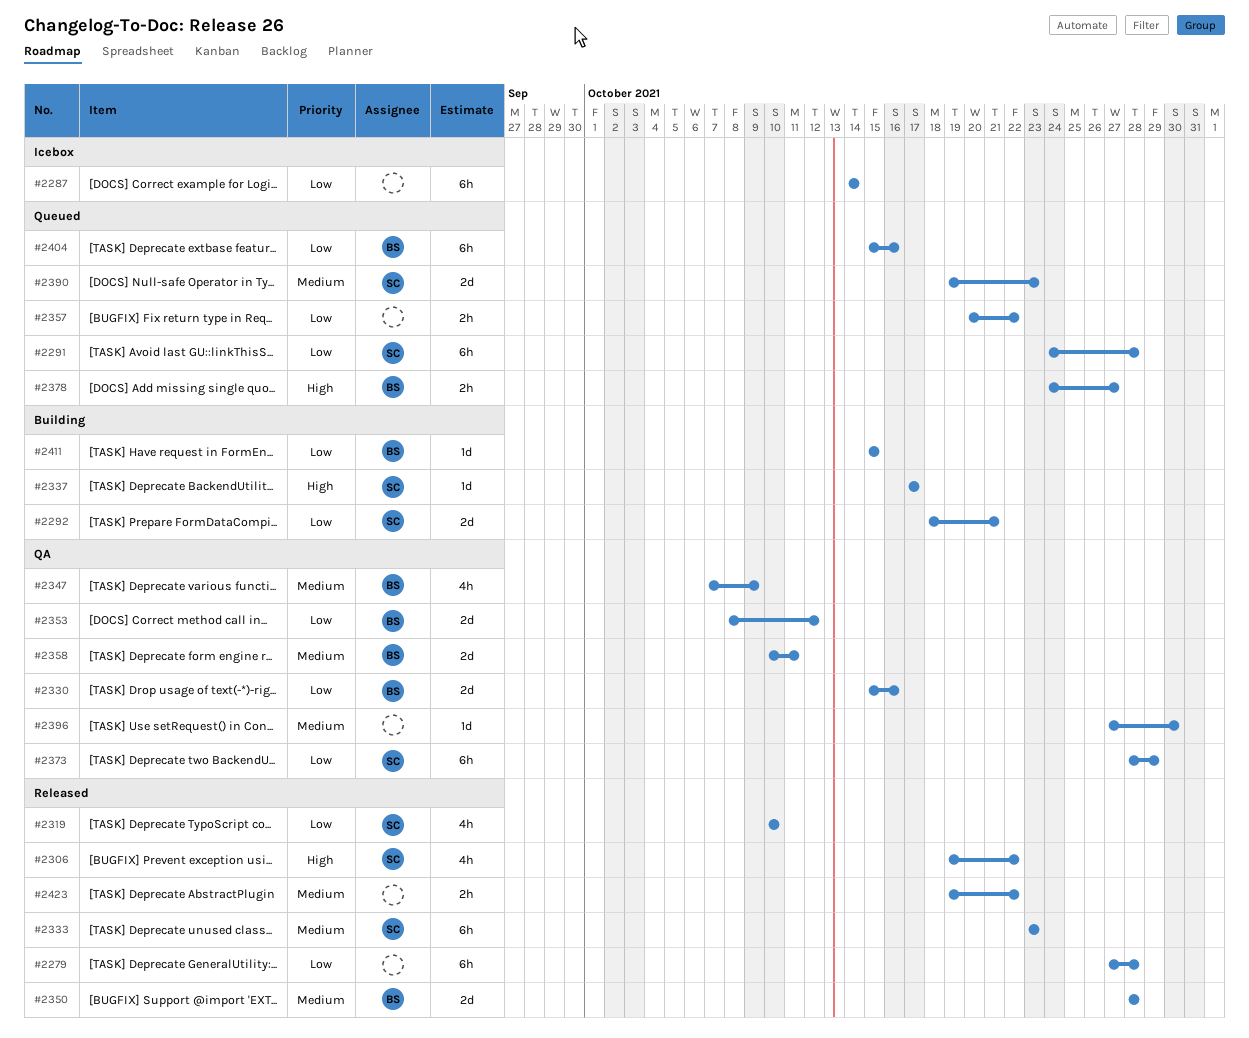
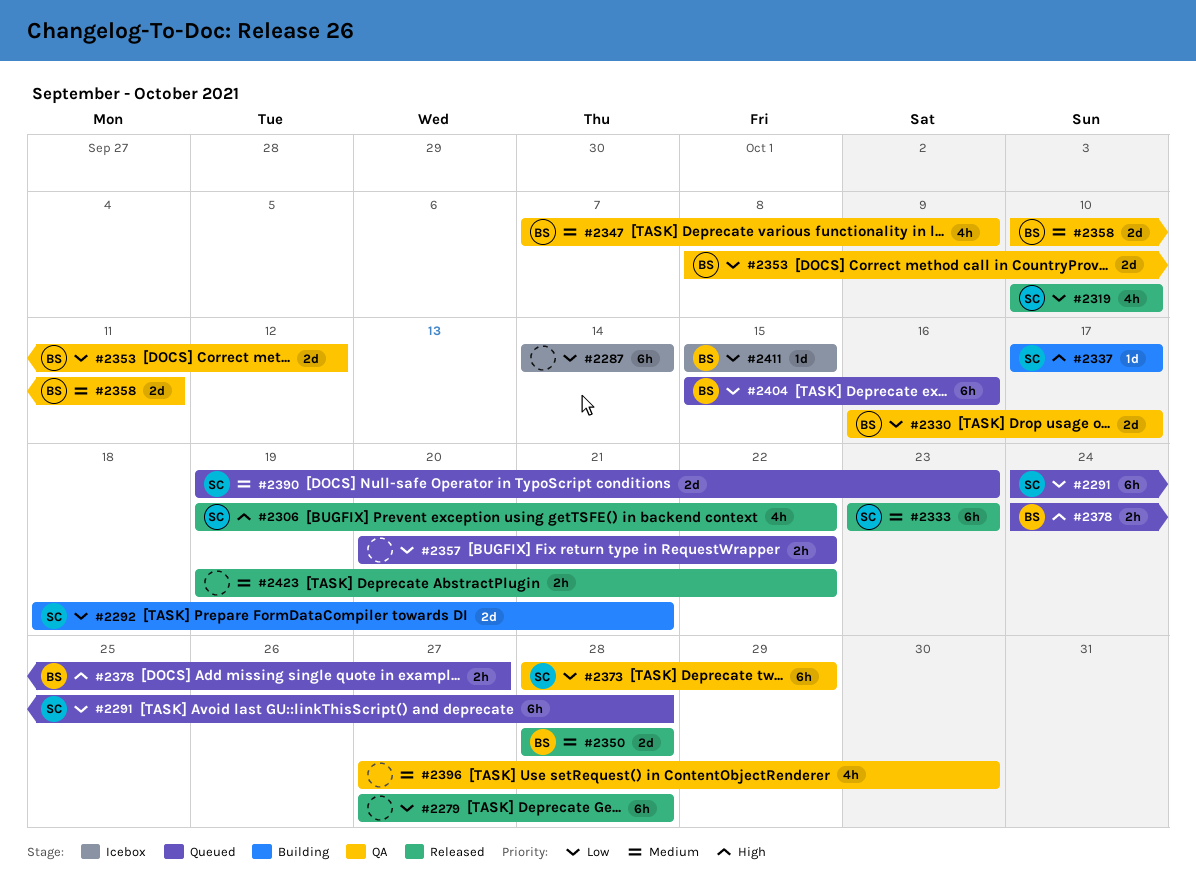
#2330, start: Oct 15 -> Oct 16
#2330, due: Oct 16 -> Oct 17
#2396, estimate: 1d -> 4h
#2411, status: Building -> Icebox

